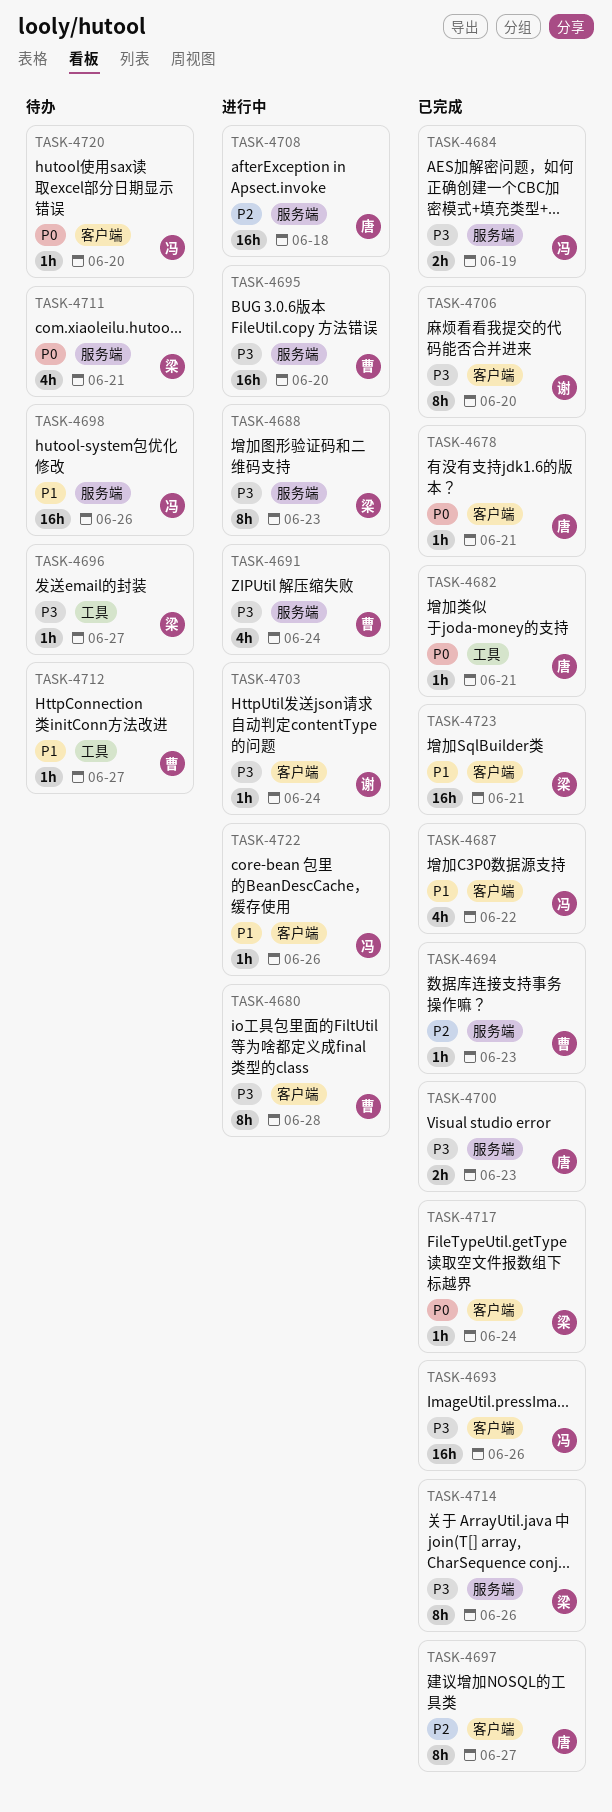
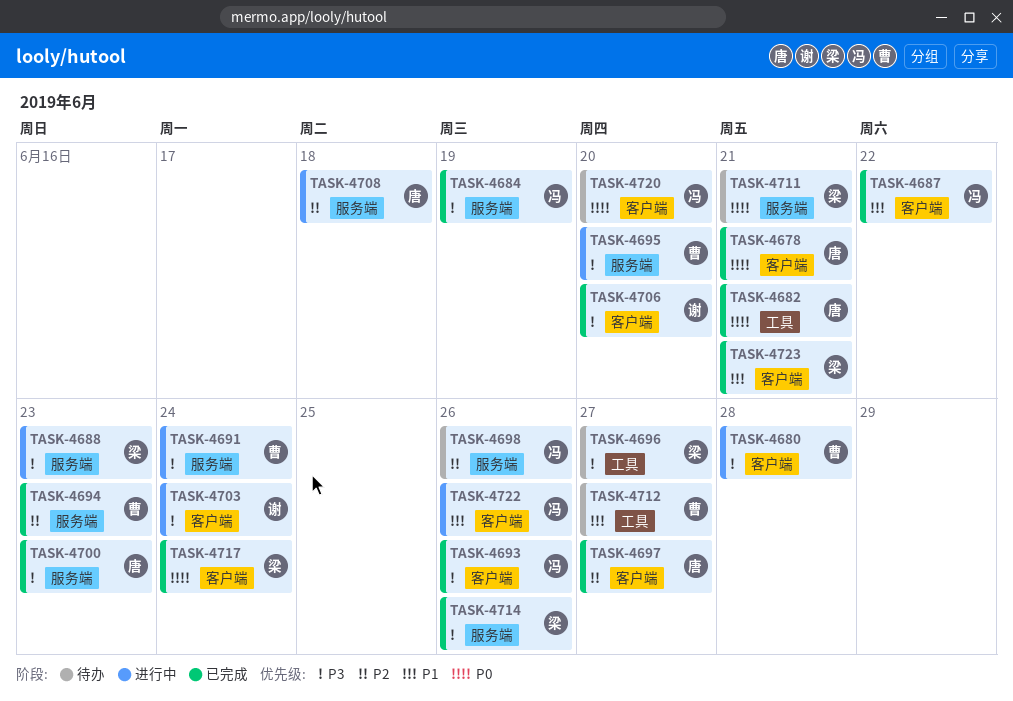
TASK-4698, priority: P1 -> P2

